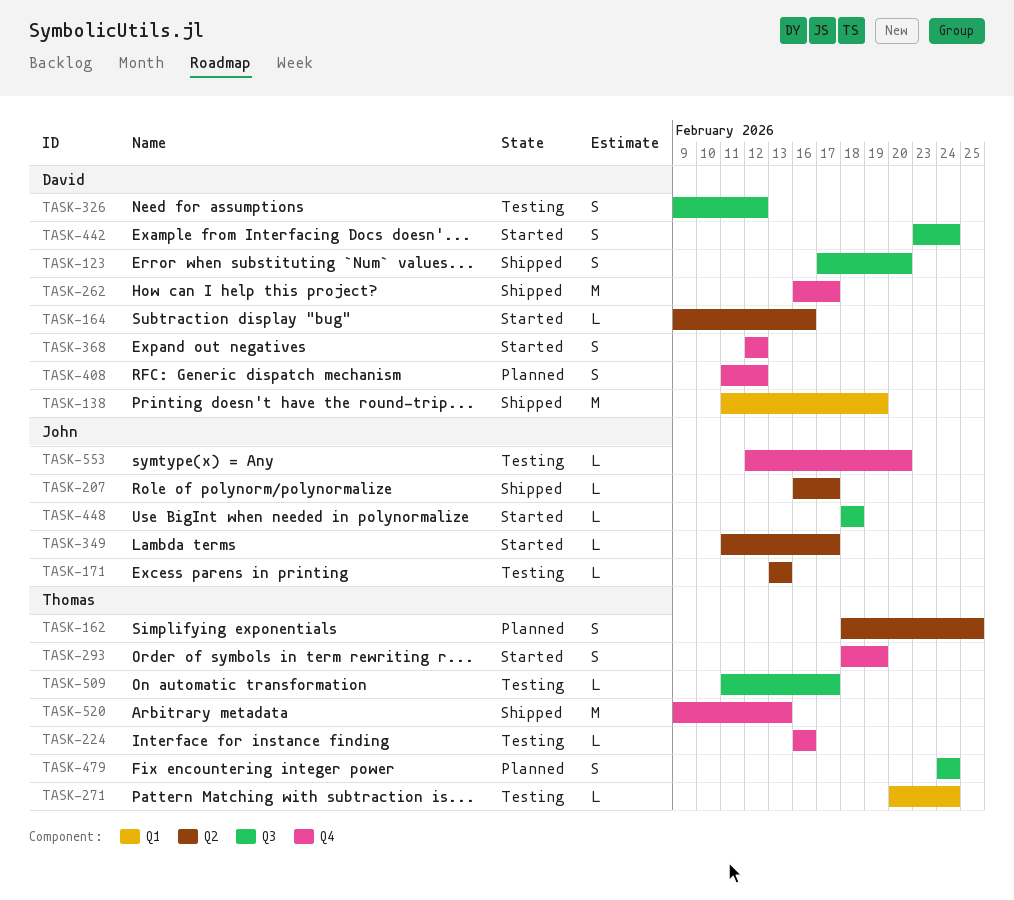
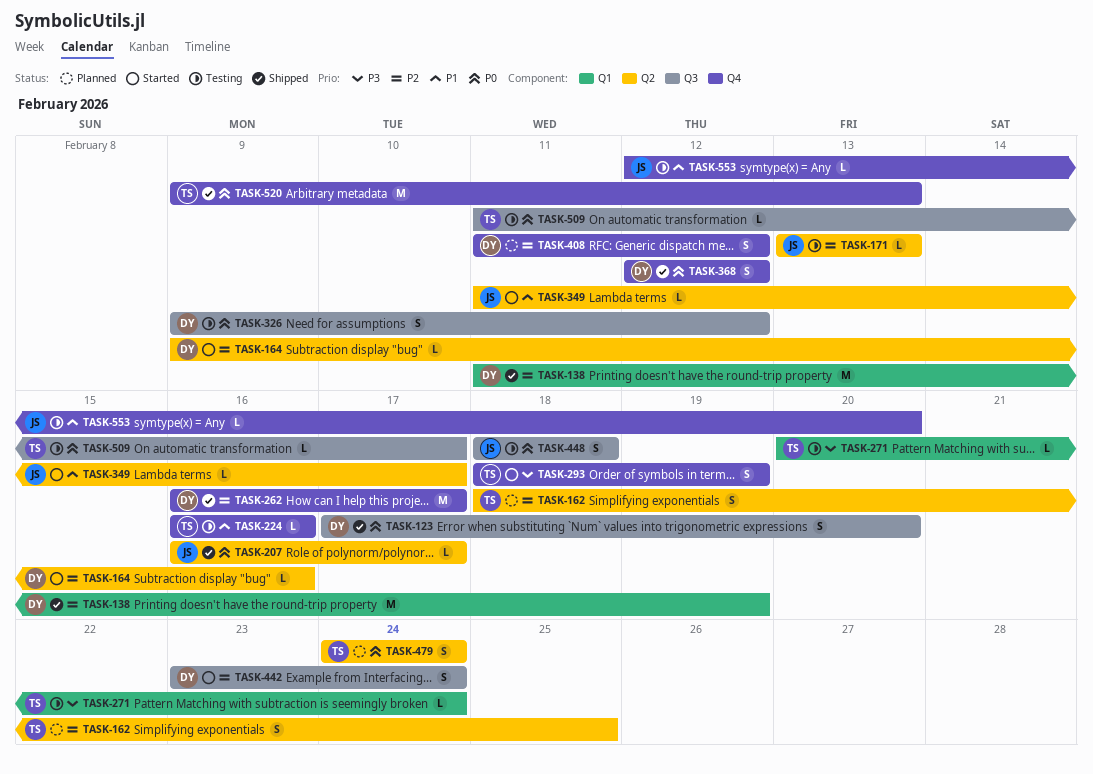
TASK-368, status: Started -> Shipped
TASK-448, status: Started -> Testing
TASK-448, estimate: L -> S
TASK-479, label: Q3 -> Q2

